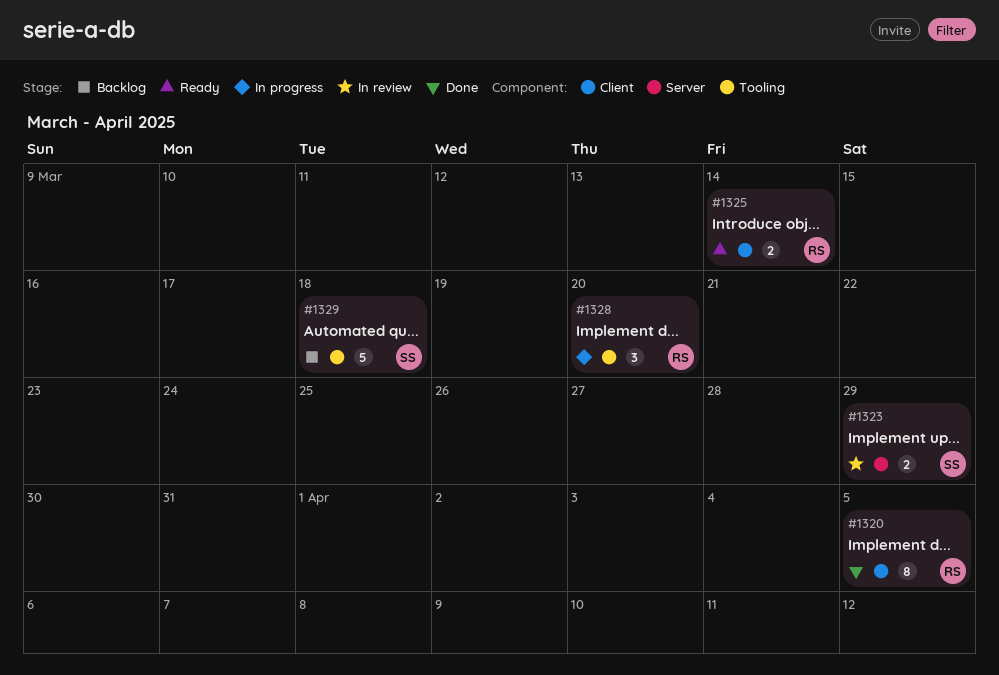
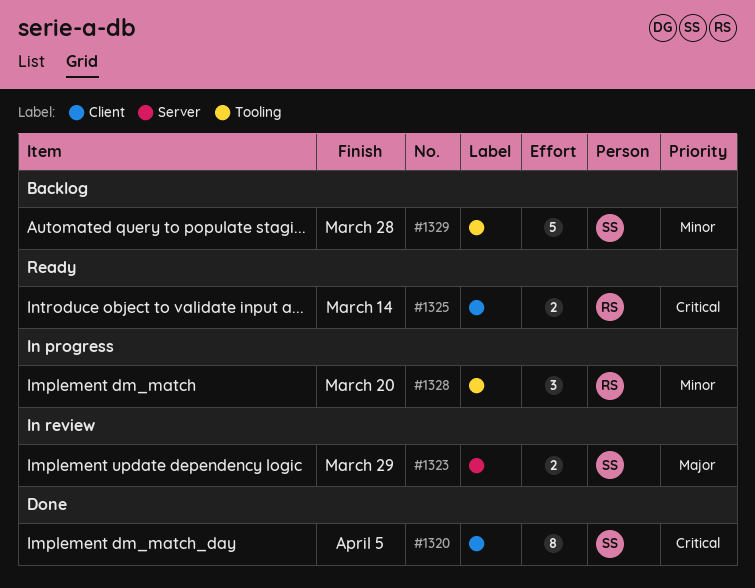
#1320, owner: RS -> SS
#1329, due: Mar 18 -> Mar 28

